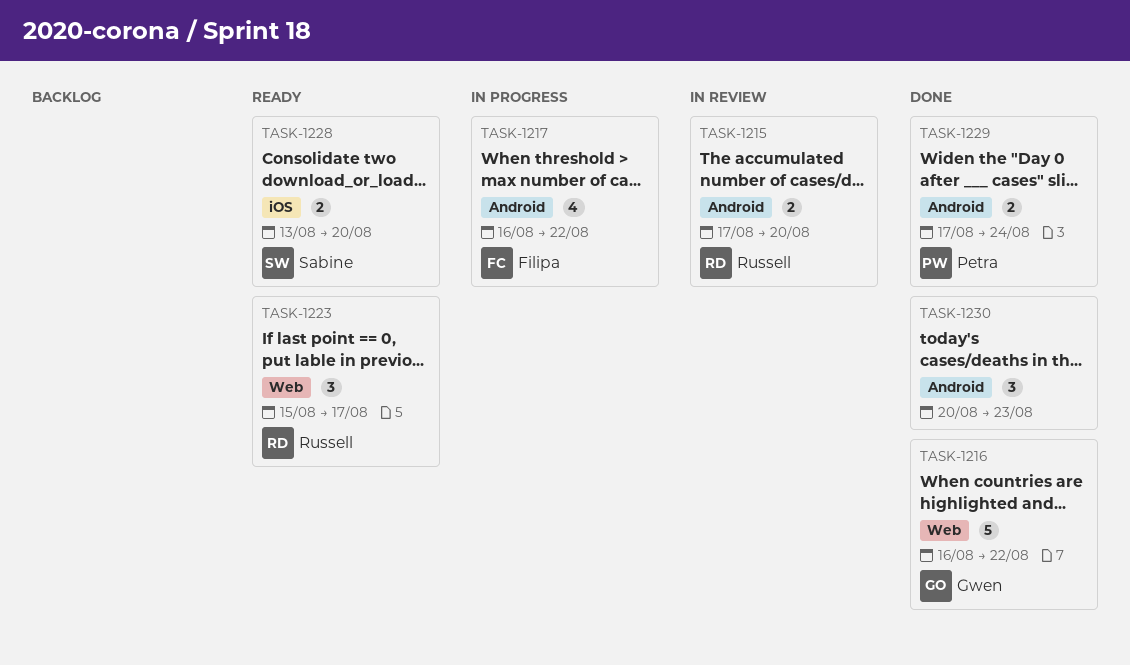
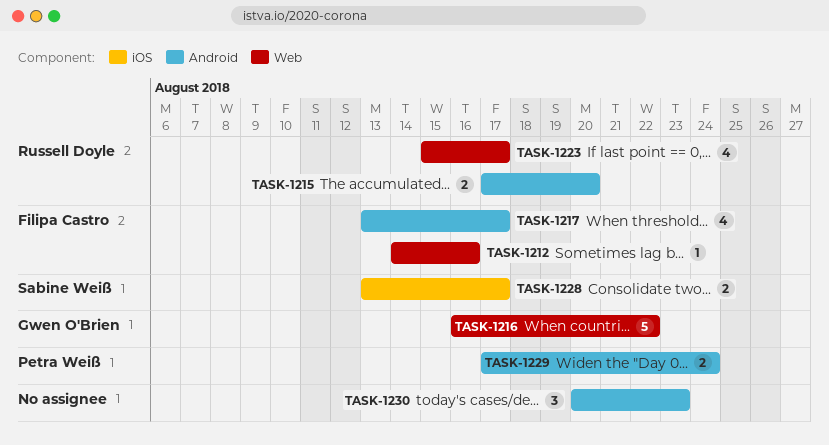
TASK-1212: none -> present
TASK-1217, start: Aug 16 -> Aug 13
TASK-1217, due: Aug 22 -> Aug 17
TASK-1223, estimate: 3 -> 4
TASK-1228, due: Aug 20 -> Aug 17

